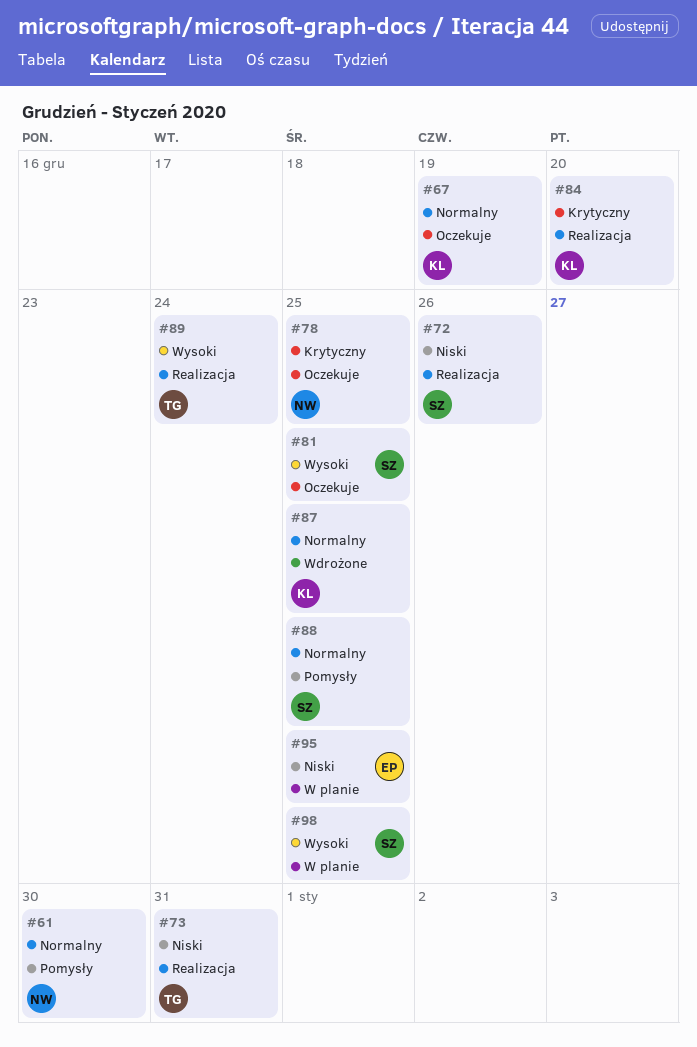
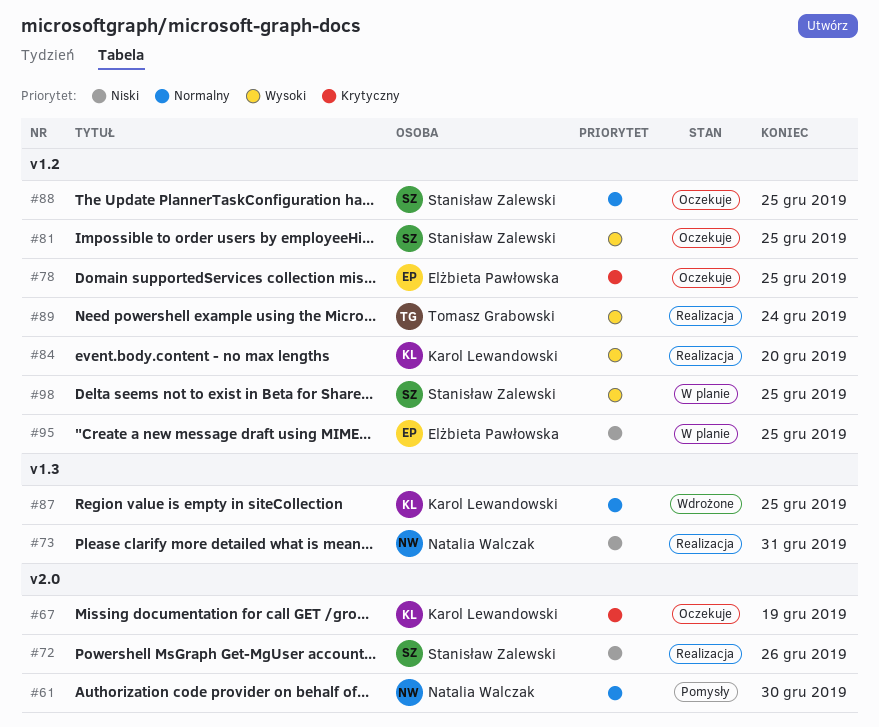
#67, priority: Normalny -> Krytyczny
#73, owner: Tomasz Grabowski -> Natalia Walczak
#78, owner: Natalia Walczak -> Elżbieta Pawłowska
#84, priority: Krytyczny -> Wysoki
#88, status: Pomysły -> Oczekuje

